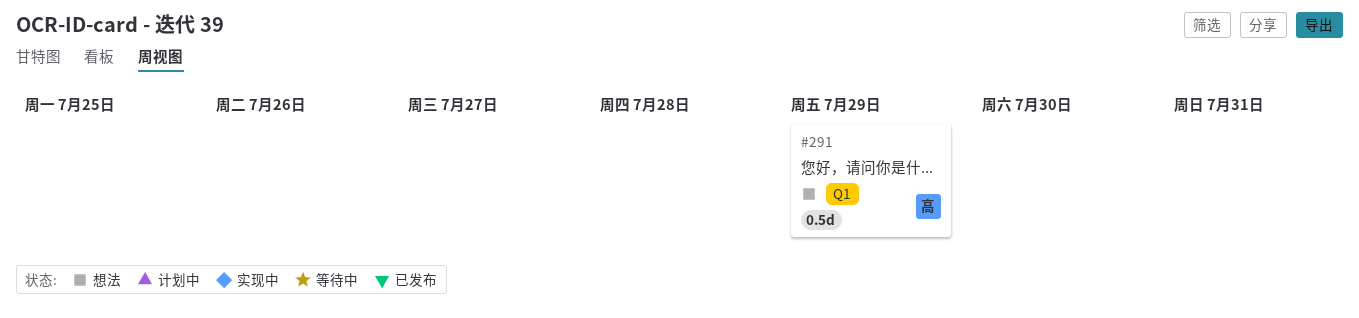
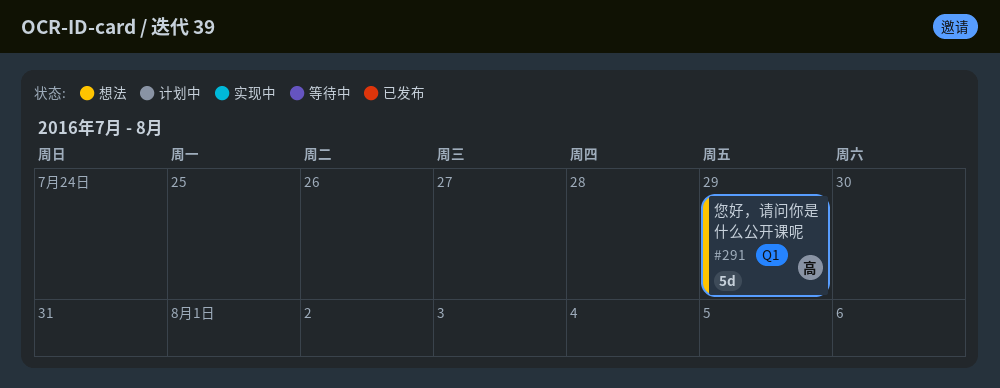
#291, estimate: 0.5d -> 5d

